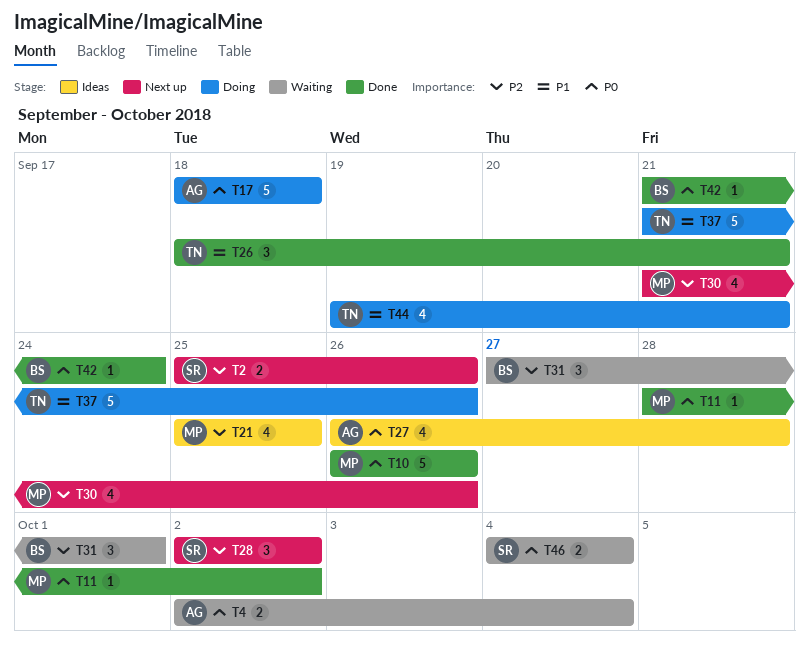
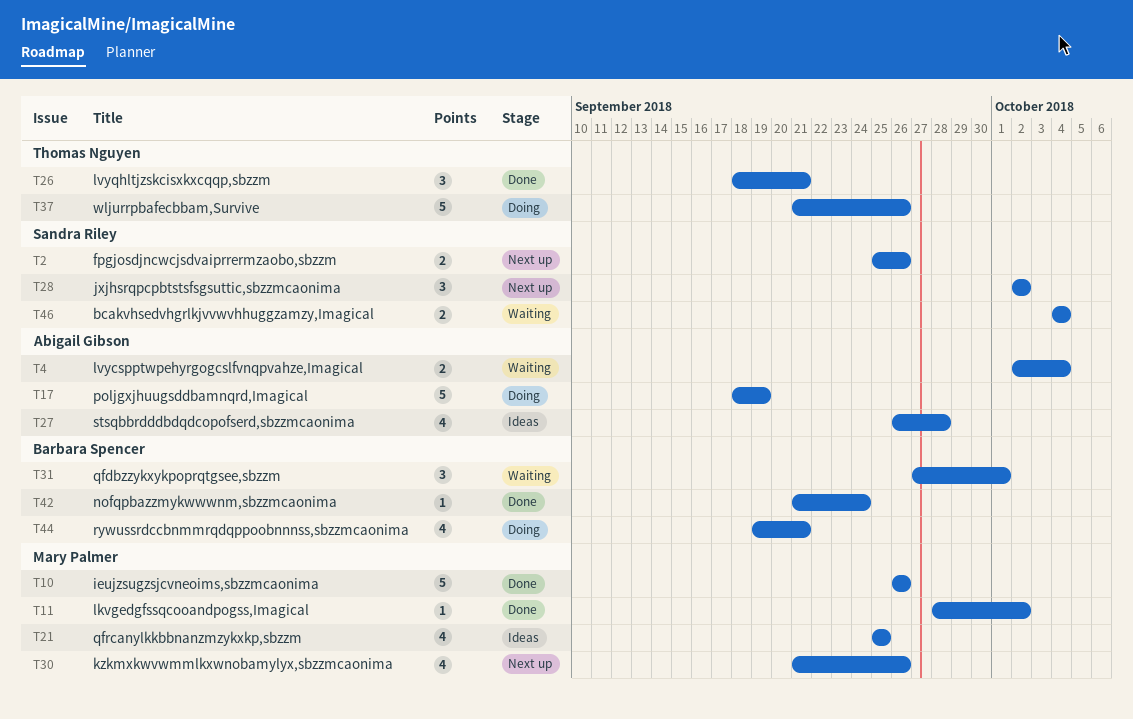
T17, due: Sep 18 -> Sep 19
T44, owner: Thomas Nguyen -> Barbara Spencer

